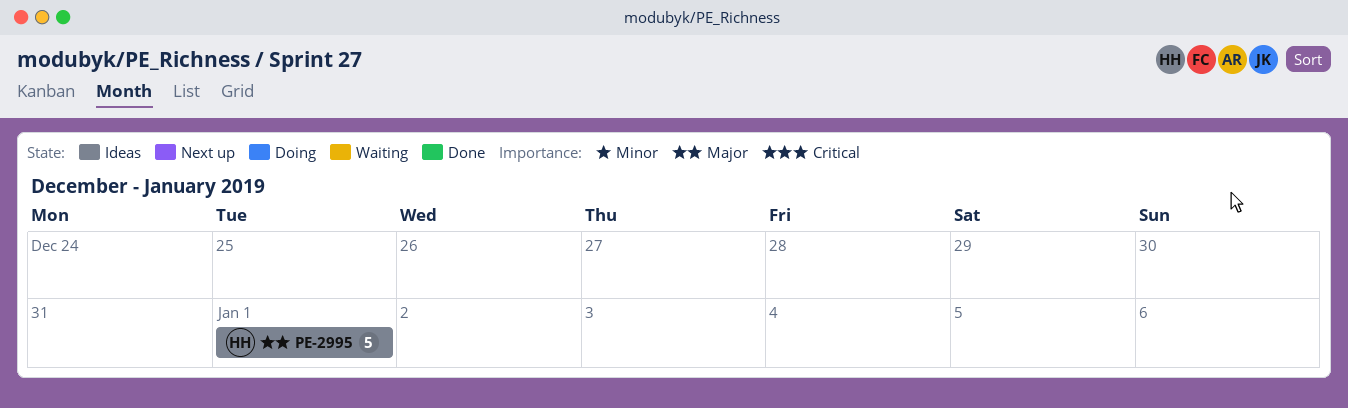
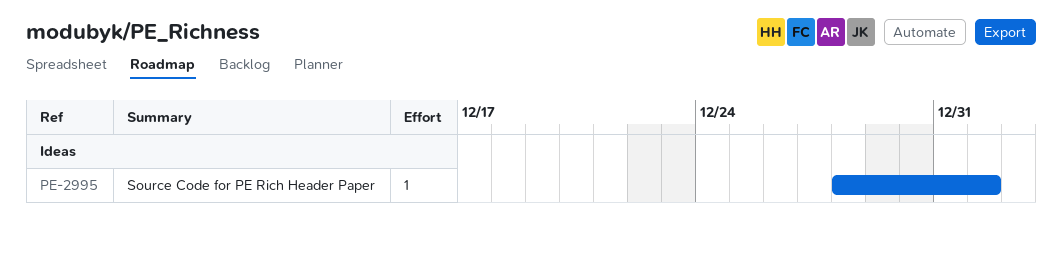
PE-2995, estimate: 5 -> 1
PE-2995, start: Jan 1 -> Dec 28

